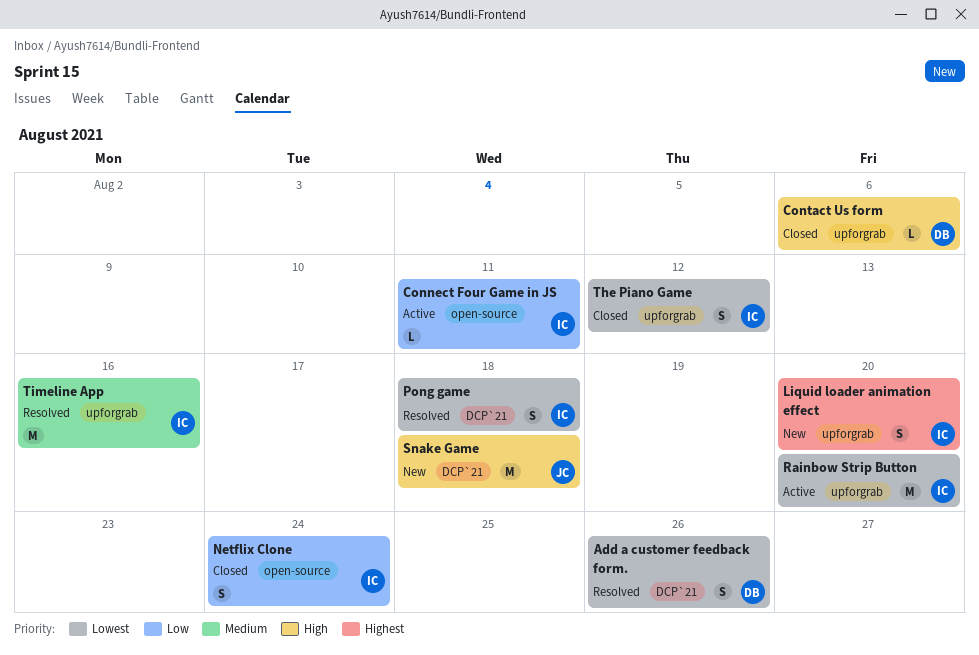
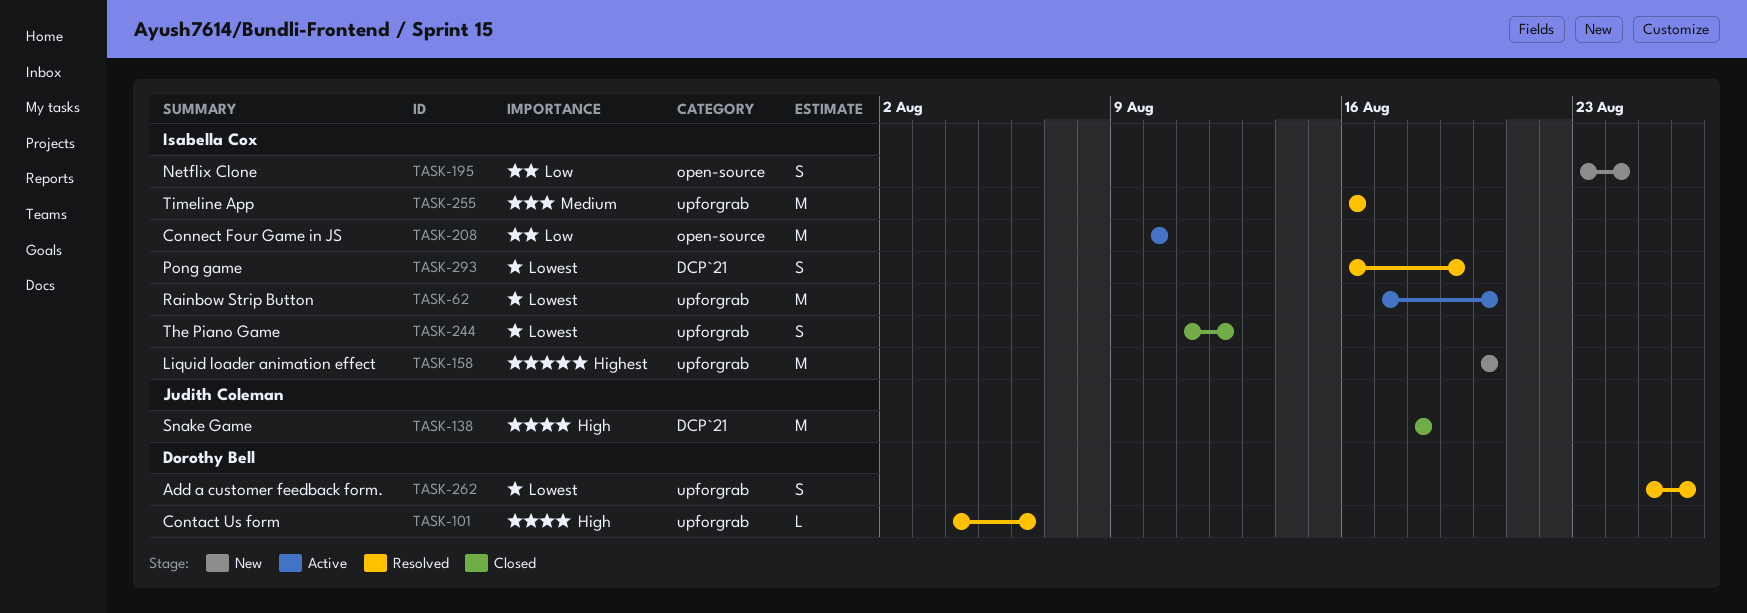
Add a customer feedback form., label: DCP`21 -> upforgrab
Connect Four Game in JS, estimate: L -> M
Connect Four Game in JS, due: Aug 11 -> Aug 10
Contact Us form, status: Closed -> Resolved
Liquid loader animation effect, estimate: S -> M
Netflix Clone, status: Closed -> New
Pong game, due: Aug 18 -> Aug 19
Snake Game, status: New -> Closed

